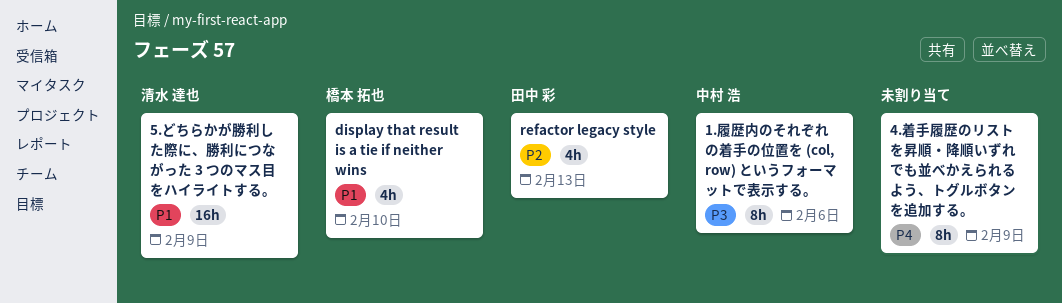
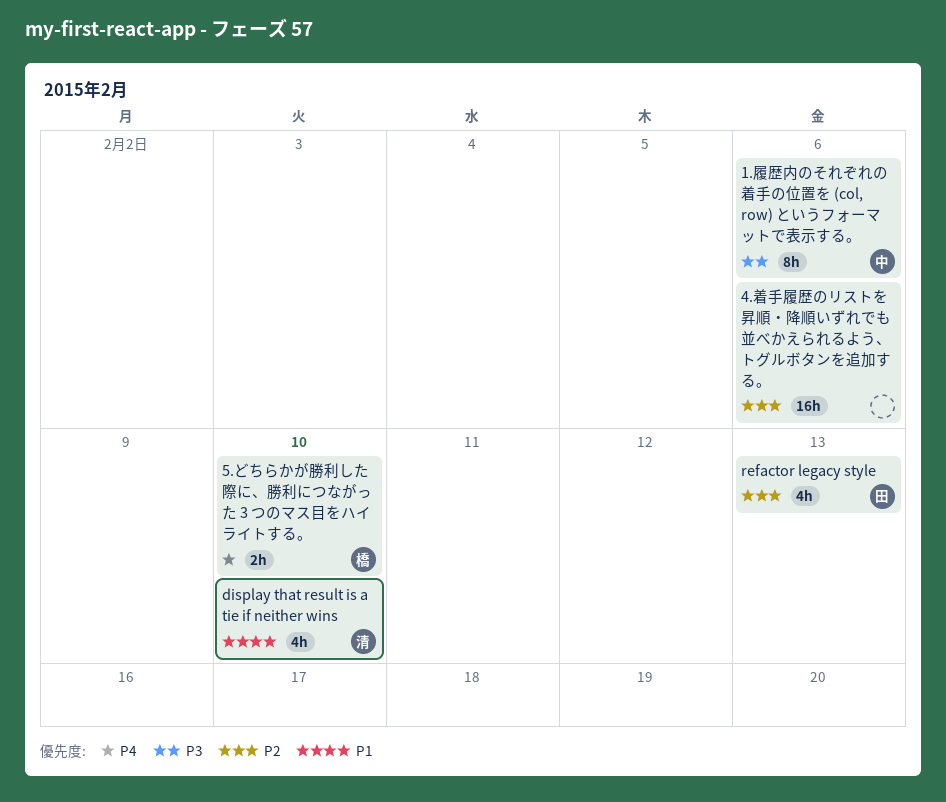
4.着手履歴のリストを昇順・降順いずれでも並べかえられるよう、トグルボタンを追加する。, priority: P4 -> P2
4.着手履歴のリストを昇順・降順いずれでも並べかえられるよう、トグルボタンを追加する。, estimate: 8h -> 16h
4.着手履歴のリストを昇順・降順いずれでも並べかえられるよう、トグルボタンを追加する。, due: Feb 9 -> Feb 6
5.どちらかが勝利した際に、勝利につながった 3 つのマス目をハイライトする。, owner: 清水 達也 -> 橋本 拓也
5.どちらかが勝利した際に、勝利につながった 3 つのマス目をハイライトする。, priority: P1 -> P4
5.どちらかが勝利した際に、勝利につながった 3 つのマス目をハイライトする。, estimate: 16h -> 2h
5.どちらかが勝利した際に、勝利につながった 3 つのマス目をハイライトする。, due: Feb 9 -> Feb 10
display that result is a tie if neither wins, owner: 橋本 拓也 -> 清水 達也

